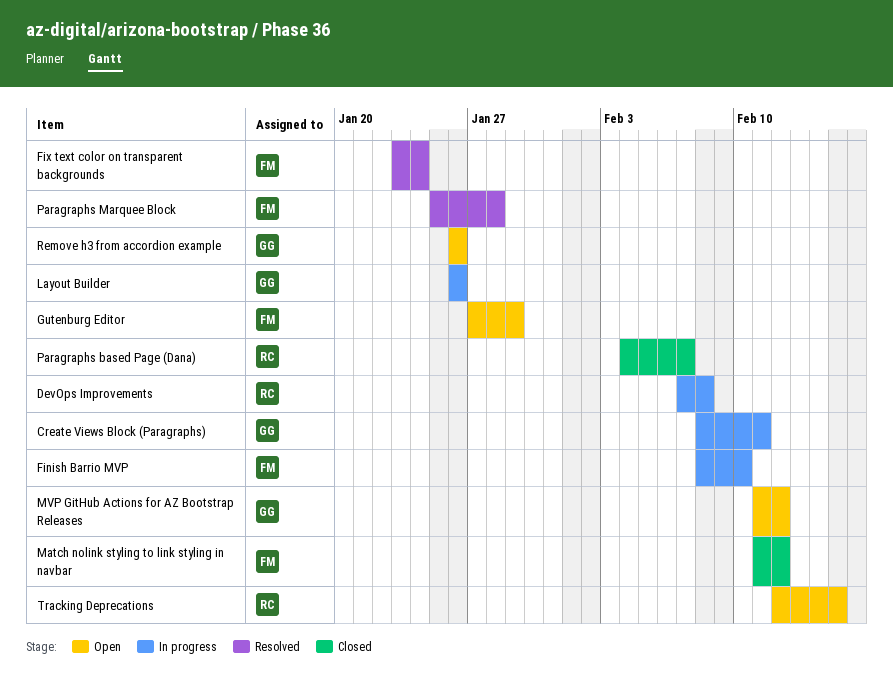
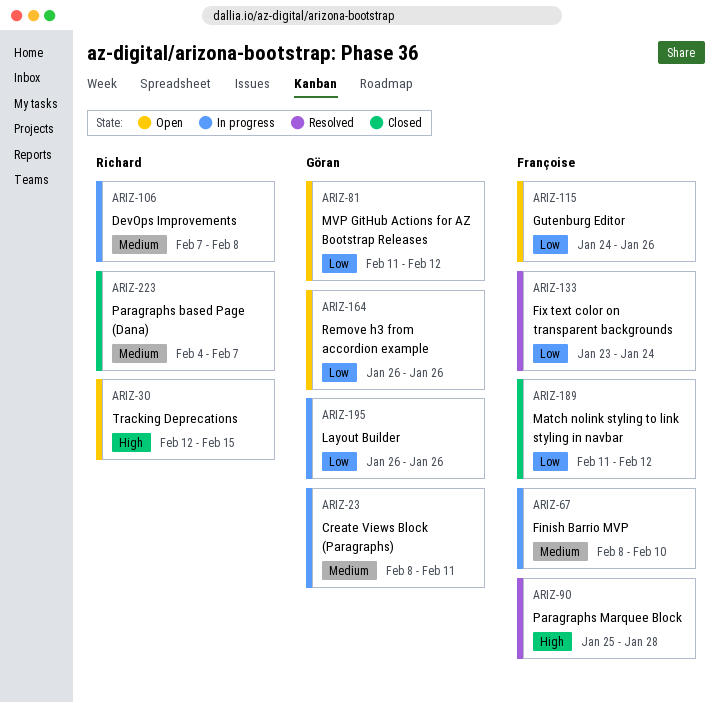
Gutenburg Editor, start: Jan 27 -> Jan 24
Gutenburg Editor, due: Jan 29 -> Jan 26

